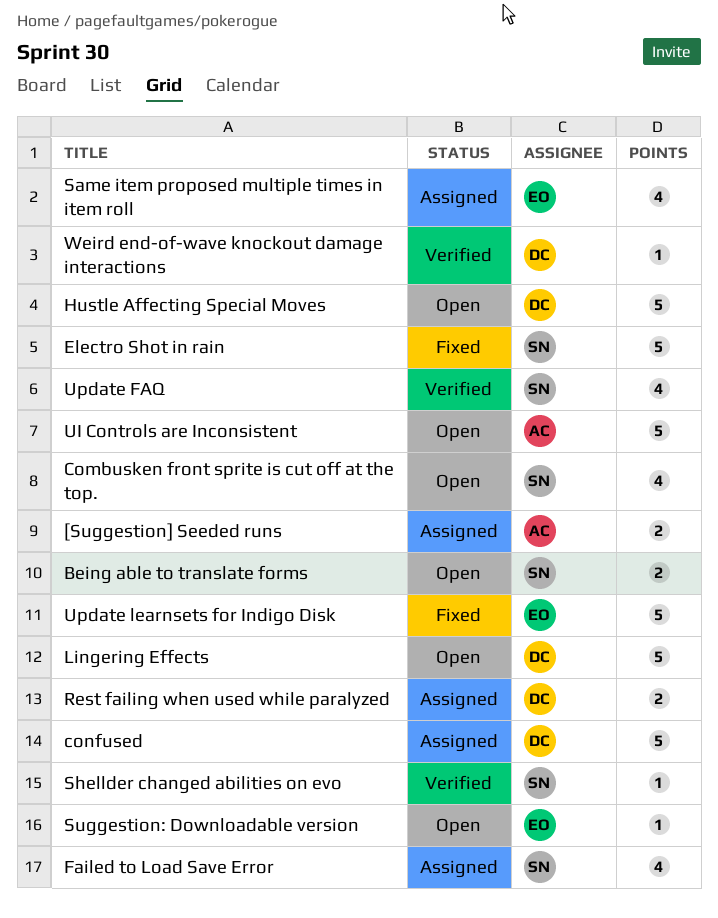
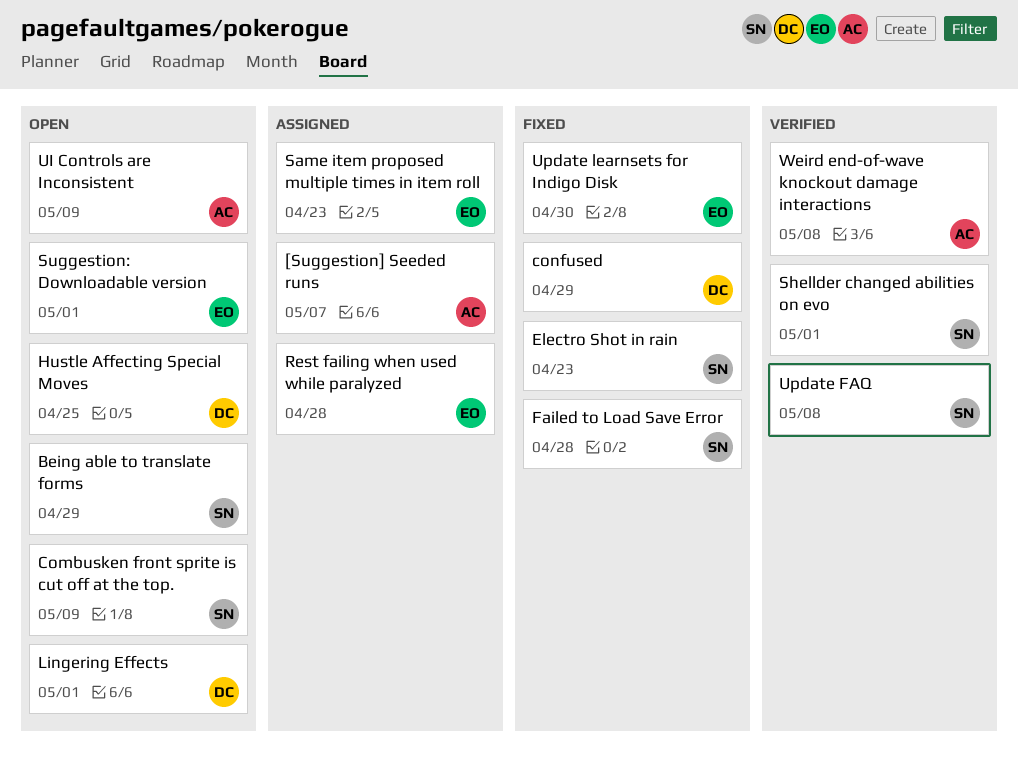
confused, status: Assigned -> Fixed
Failed to Load Save Error, status: Assigned -> Fixed
Rest failing when used while paralyzed, owner: DC -> EO
Weird end-of-wave knockout damage interactions, owner: DC -> AC

